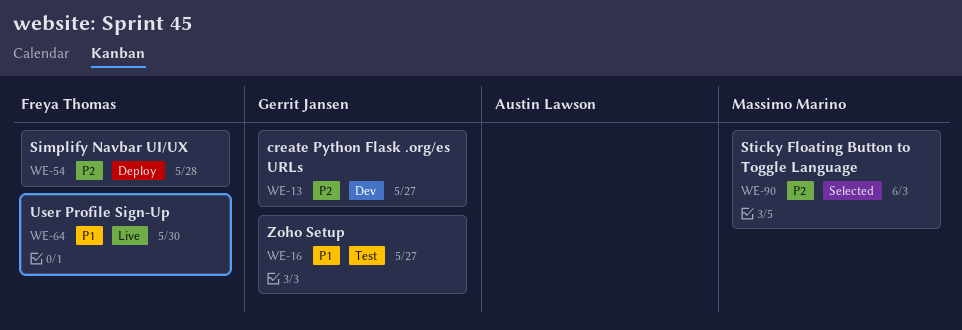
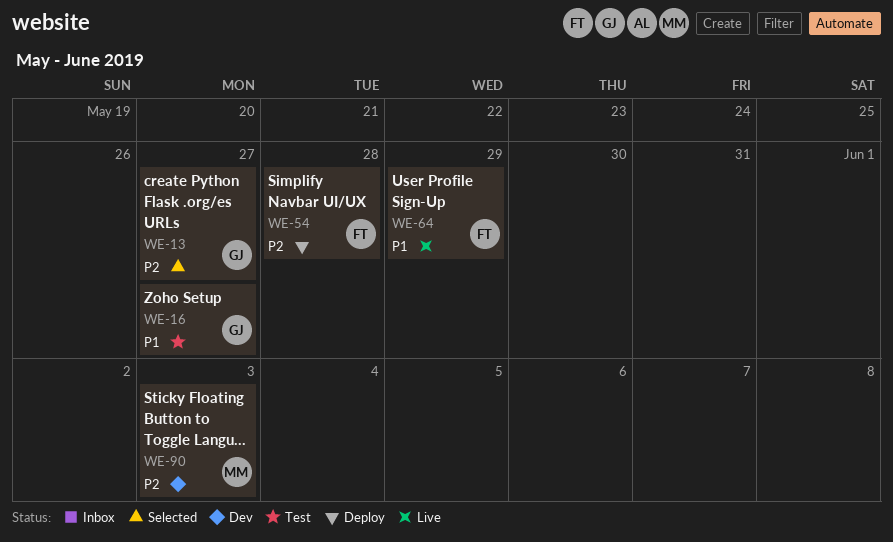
WE-13, status: Dev -> Selected
WE-64, due: May 30 -> May 29
WE-90, status: Selected -> Dev

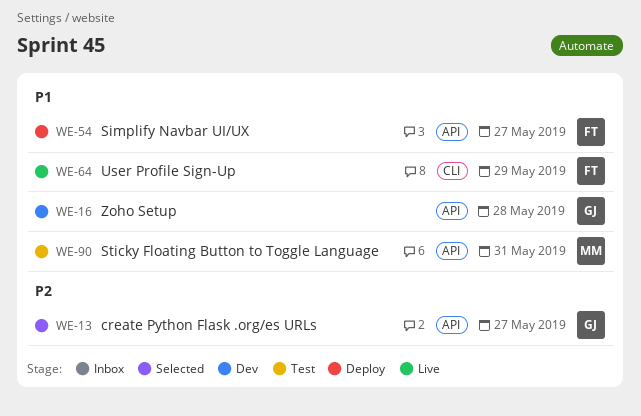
WE-16, status: Test -> Dev
WE-16, due: May 27 -> May 28
WE-54, priority: P2 -> P1
WE-54, due: May 28 -> May 27
WE-90, status: Dev -> Test
WE-90, priority: P2 -> P1
WE-90, due: Jun 3 -> May 31

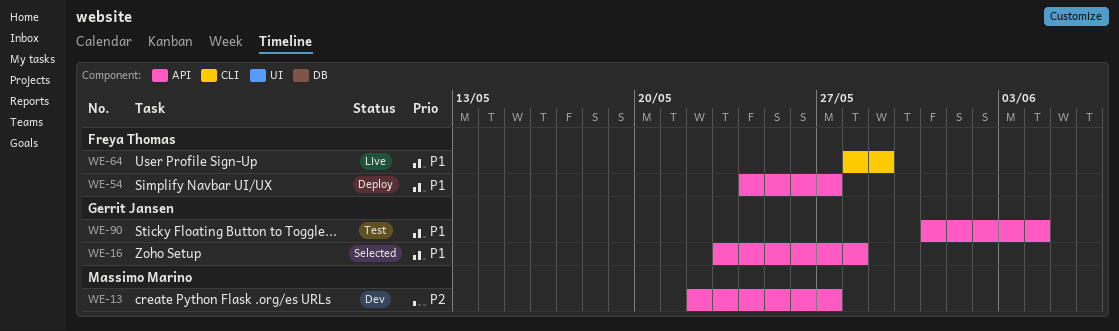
WE-13, status: Selected -> Dev
WE-13, owner: Gerrit Jansen -> Massimo Marino
WE-16, status: Dev -> Selected
WE-90, owner: Massimo Marino -> Gerrit Jansen
WE-90, due: May 31 -> Jun 4

